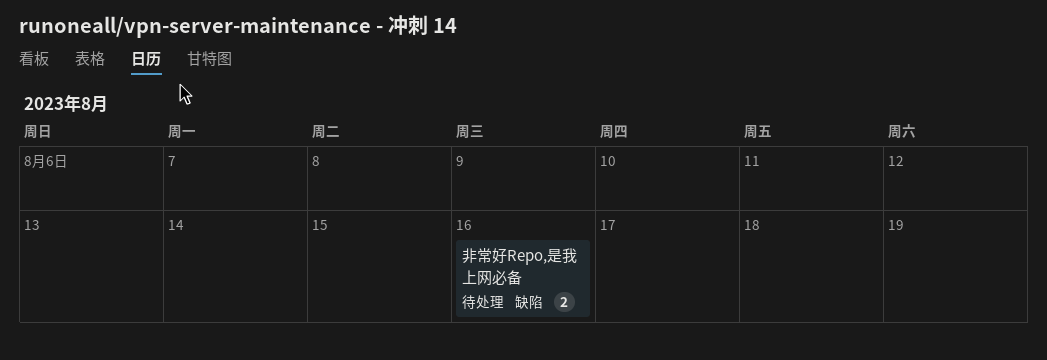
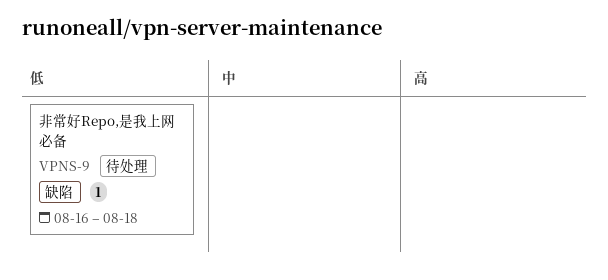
非常好Repo,是我上网必备, estimate: 2 -> 1
非常好Repo,是我上网必备, due: Aug 16 -> Aug 18

